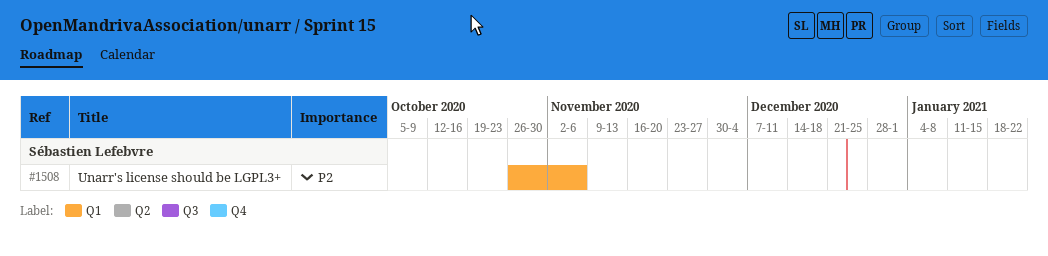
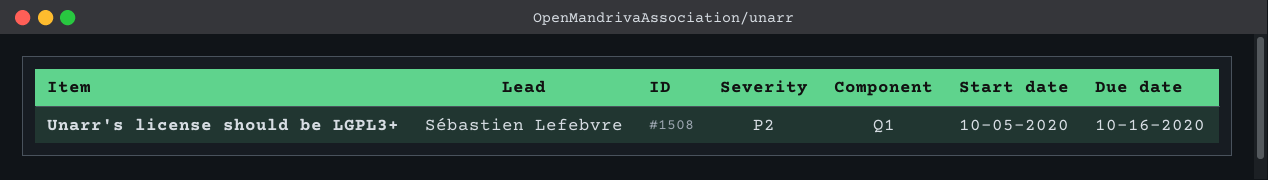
#1508, start: Oct 26 -> Oct 5
#1508, due: Nov 6 -> Oct 16

